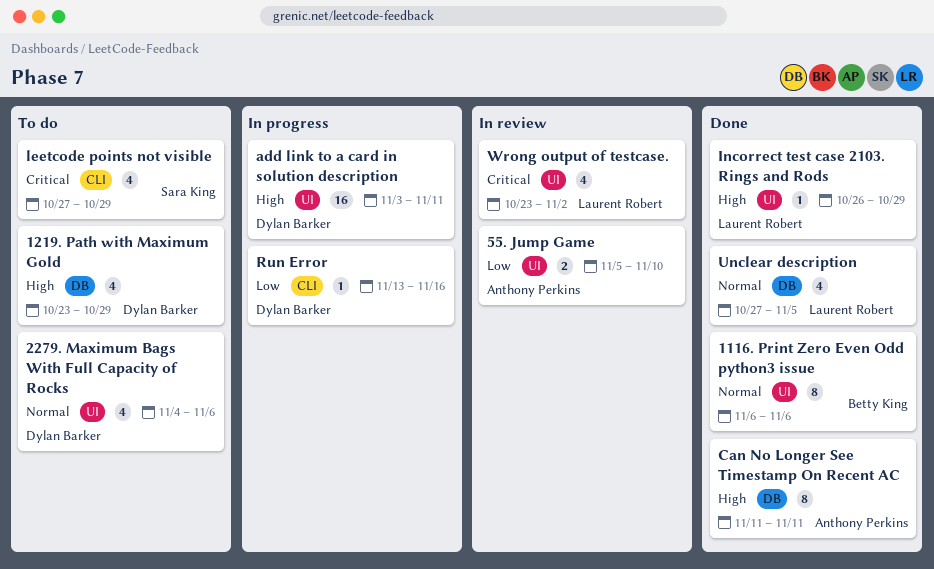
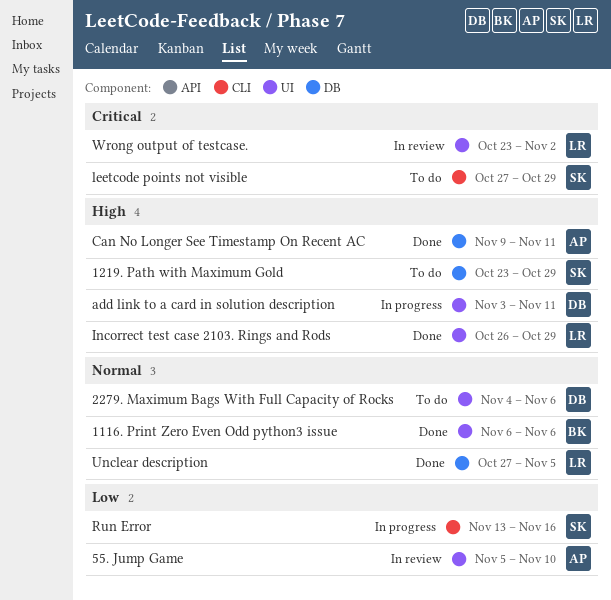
1219. Path with Maximum Gold, owner: Dylan Barker -> Sara King
Can No Longer See Timestamp On Recent AC, start: Nov 11 -> Nov 9
Run Error, owner: Dylan Barker -> Sara King

